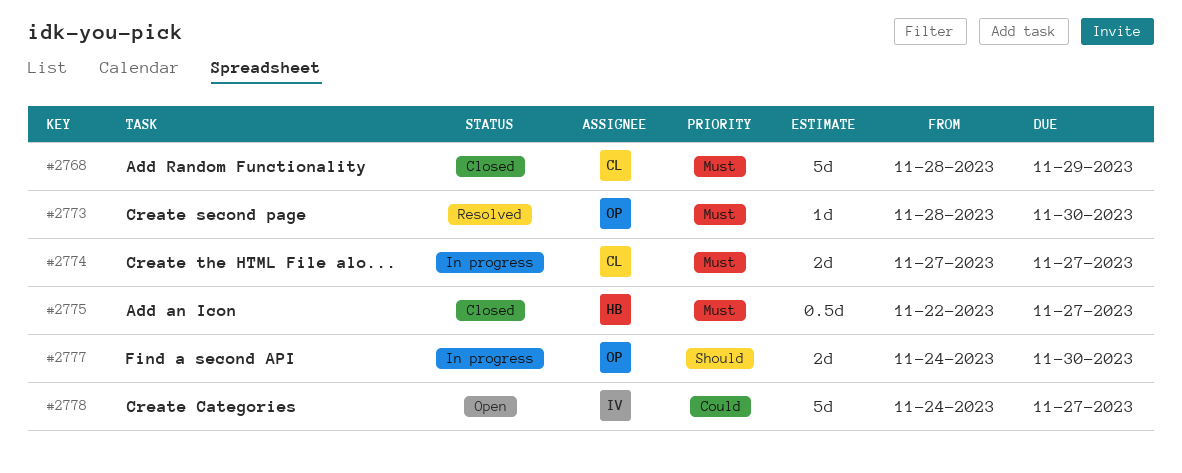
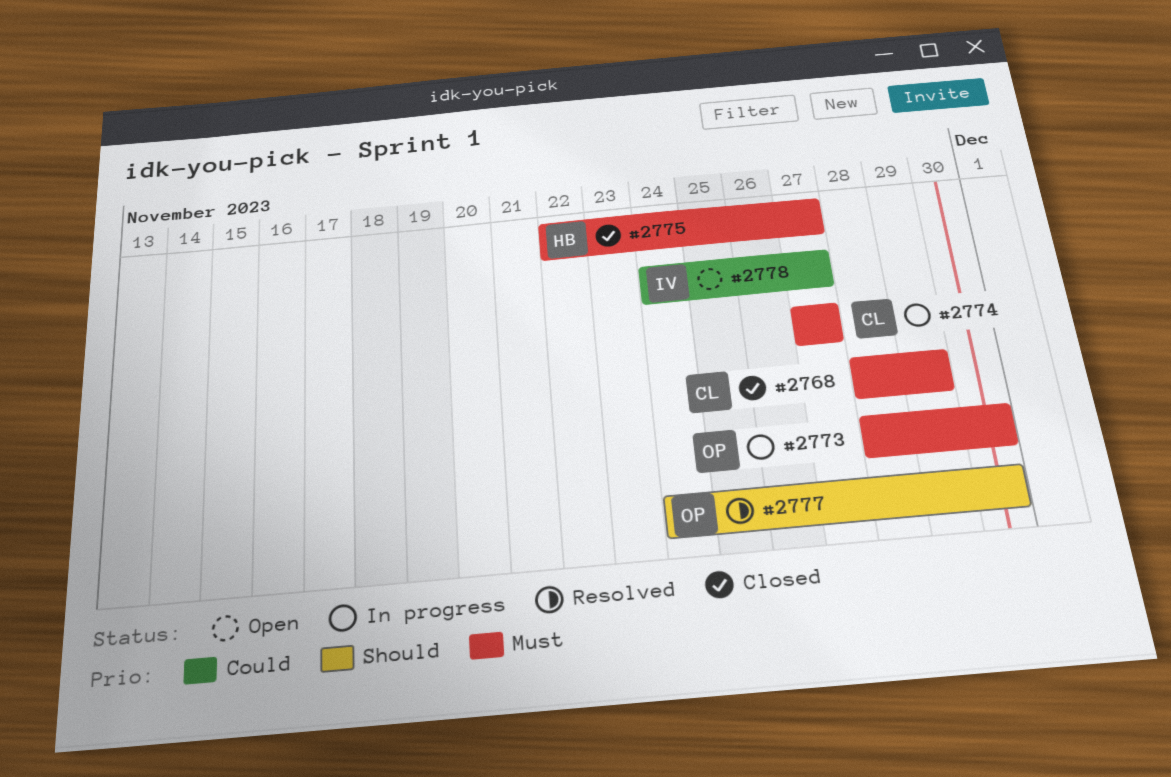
#2773, status: Resolved -> In progress
#2777, status: In progress -> Resolved

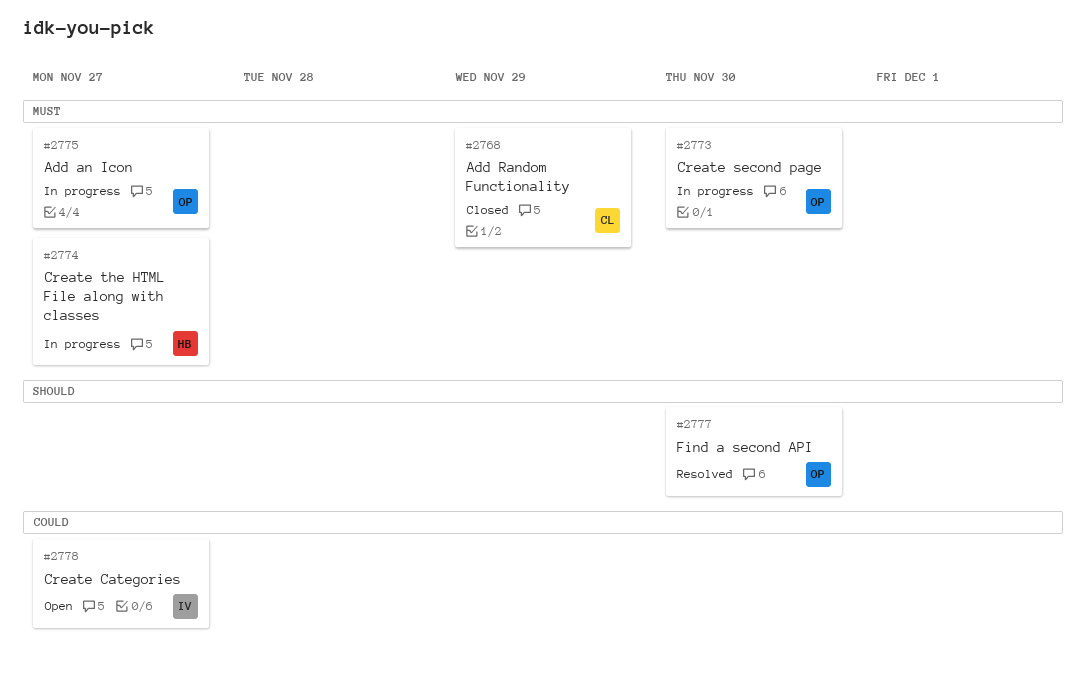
#2774, owner: CL -> HB
#2775, status: Closed -> In progress
#2775, owner: HB -> OP

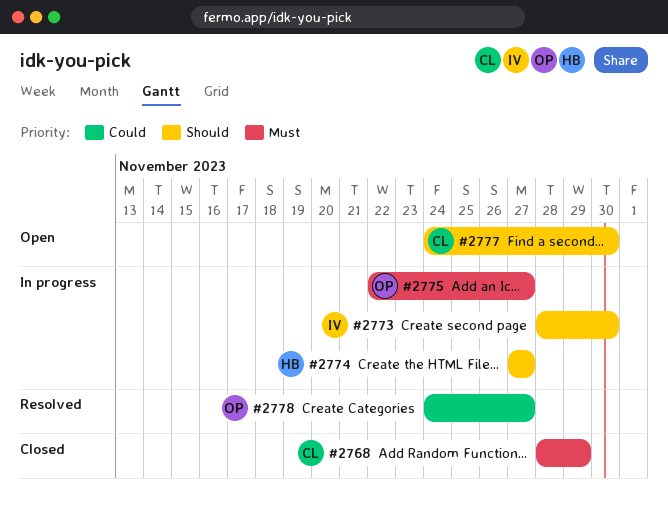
#2773, owner: OP -> IV
#2773, priority: Must -> Should
#2774, priority: Must -> Should
#2777, status: Resolved -> Open
#2777, owner: OP -> CL
#2778, status: Open -> Resolved
#2778, owner: IV -> OP

